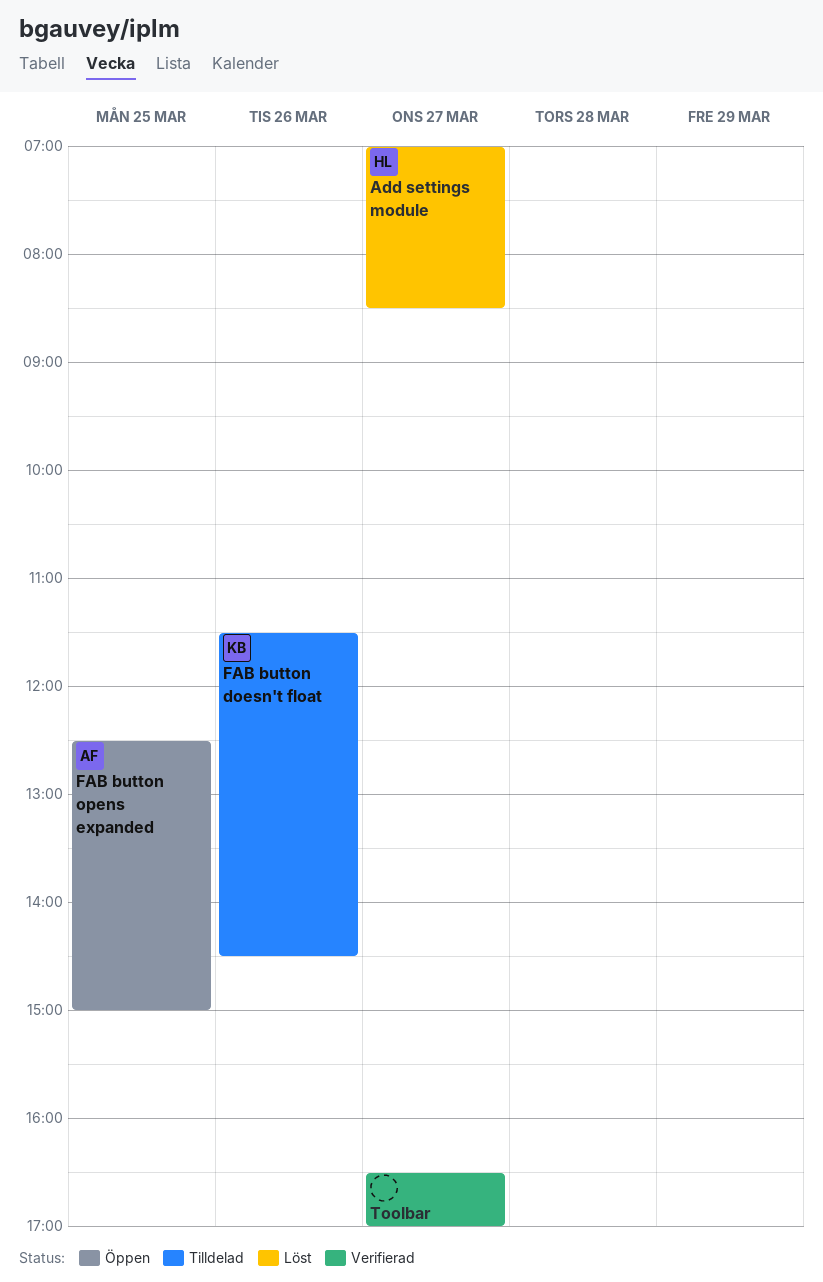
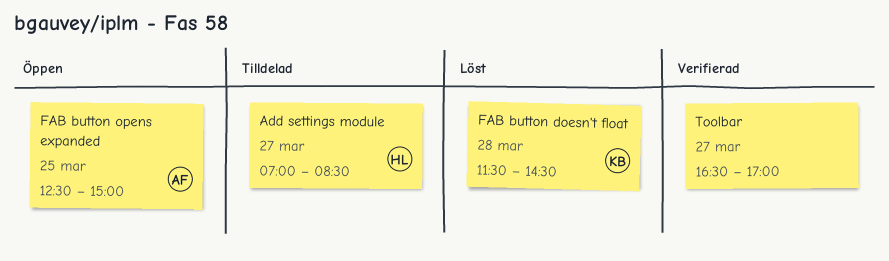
Add settings module, status: Löst -> Tilldelad
FAB button doesn't float, status: Tilldelad -> Löst
FAB button doesn't float, day: Mar 26 -> Mar 28

